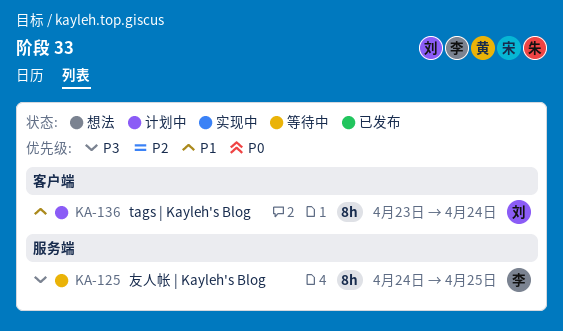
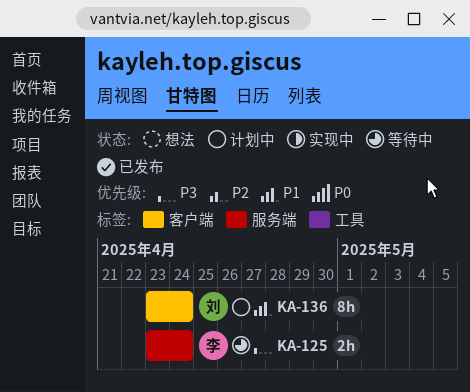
KA-125, estimate: 8h -> 2h
KA-125, start: Apr 24 -> Apr 23
KA-125, due: Apr 25 -> Apr 24

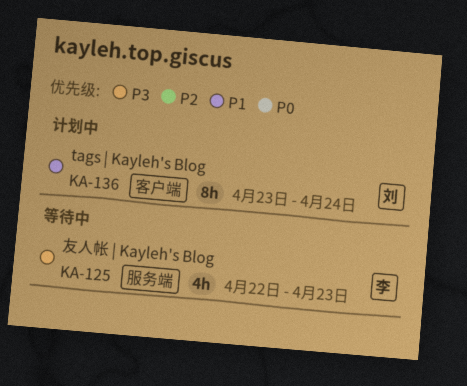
KA-125, estimate: 2h -> 4h
KA-125, start: Apr 23 -> Apr 22
KA-125, due: Apr 24 -> Apr 23

